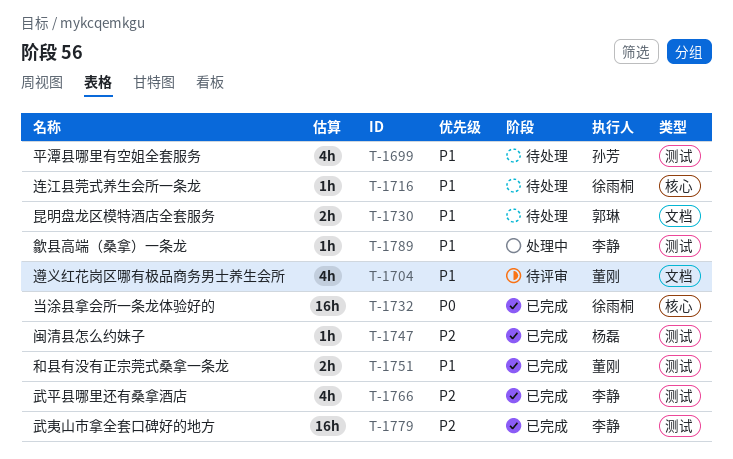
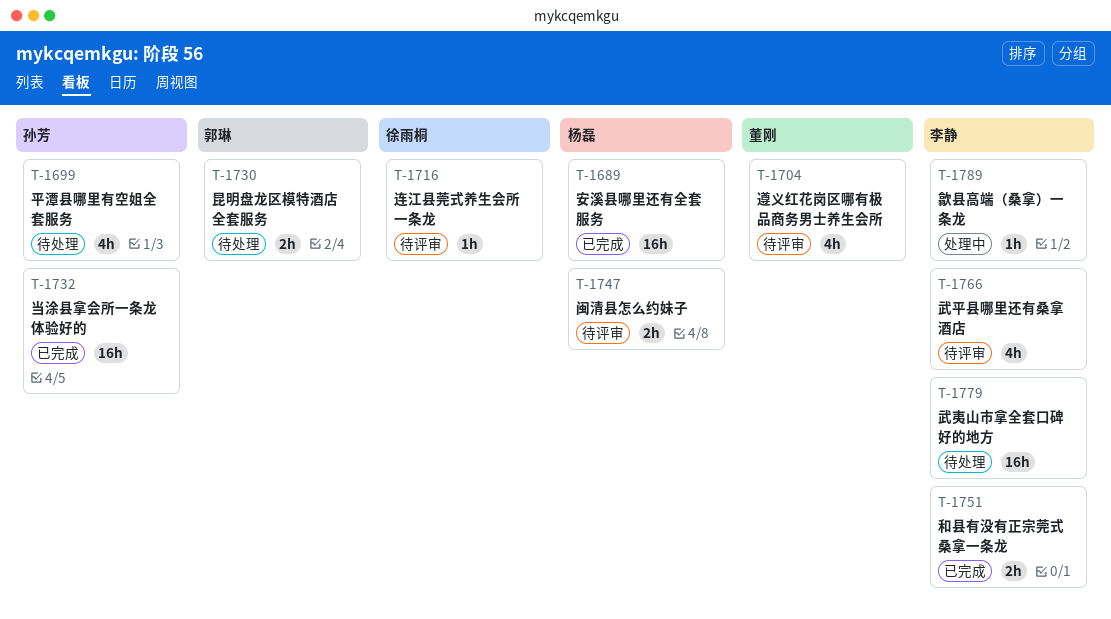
T-1689: none -> present
T-1716, status: 待处理 -> 待评审
T-1732, owner: 徐雨桐 -> 孙芳
T-1747, status: 已完成 -> 待评审
T-1747, estimate: 1h -> 2h
T-1751, owner: 董刚 -> 李静
T-1766, status: 已完成 -> 待评审
T-1779, status: 已完成 -> 待处理

